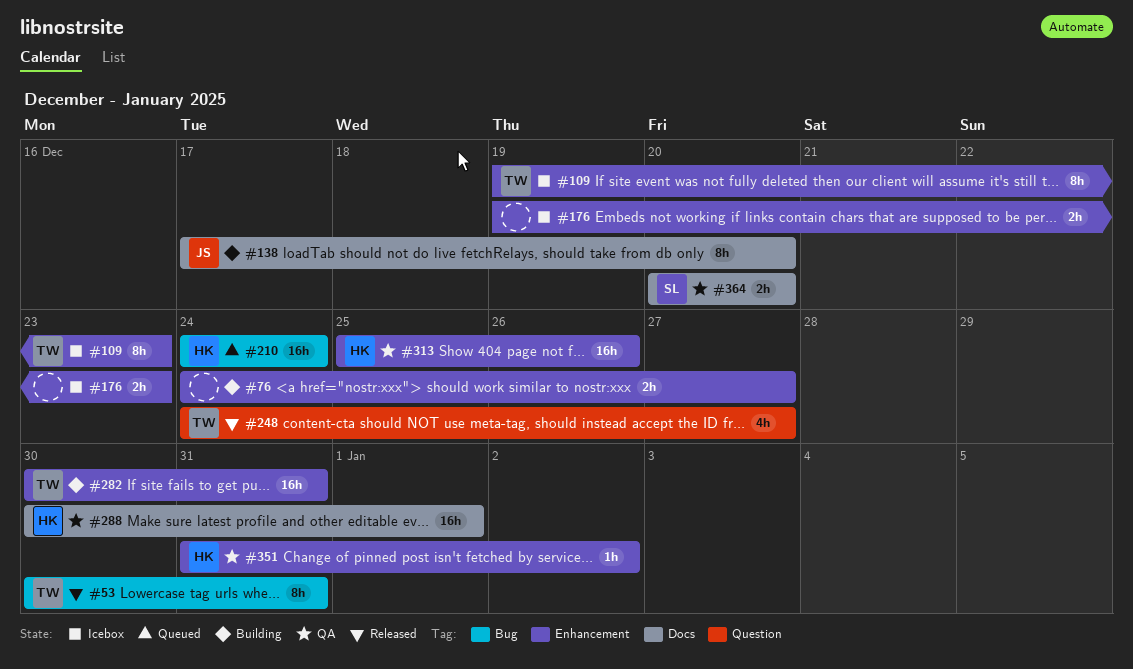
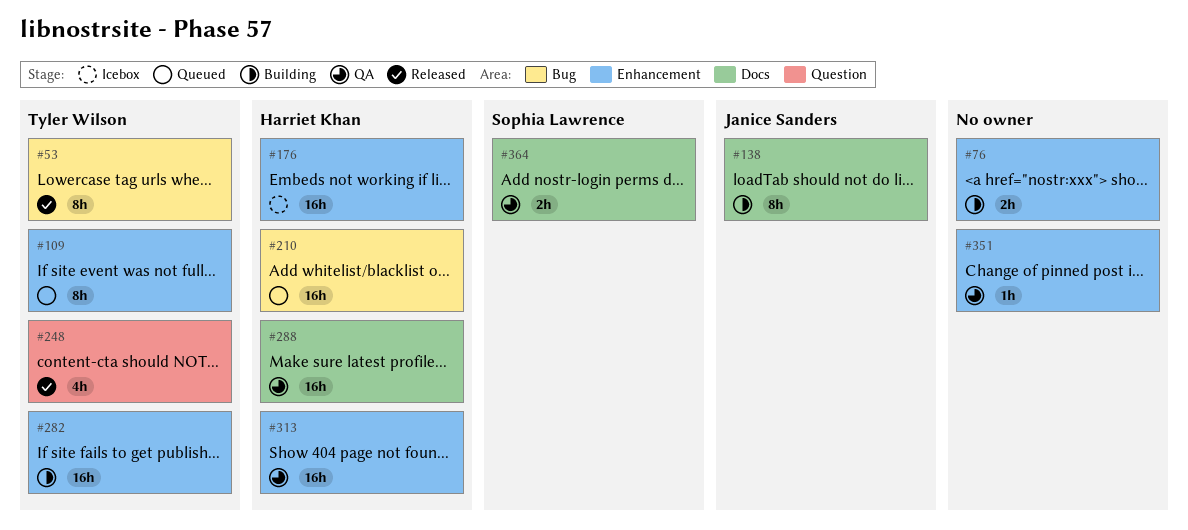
#109, status: Icebox -> Queued
#176, owner: none -> Harriet Khan
#176, estimate: 2h -> 16h
#351, owner: Harriet Khan -> none

